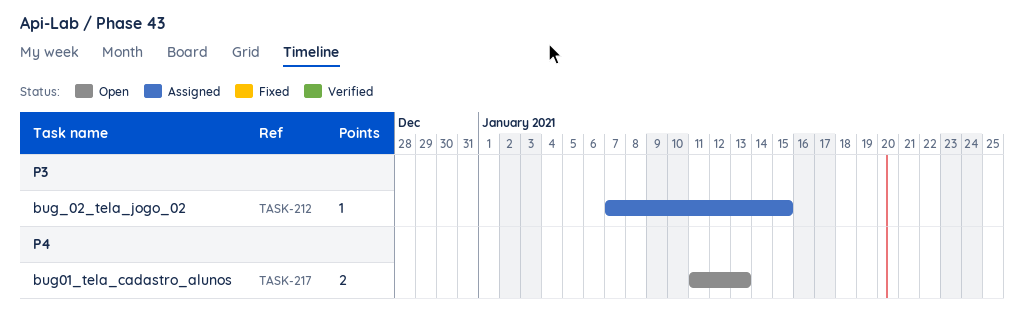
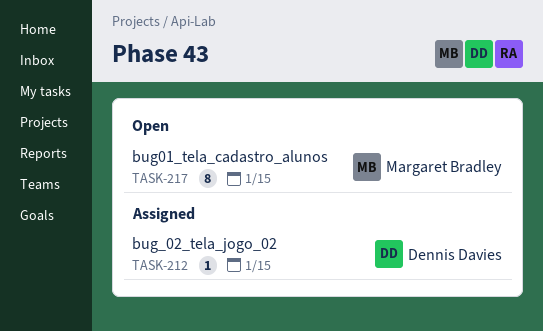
TASK-217, estimate: 2 -> 8
TASK-217, due: Jan 13 -> Jan 15

